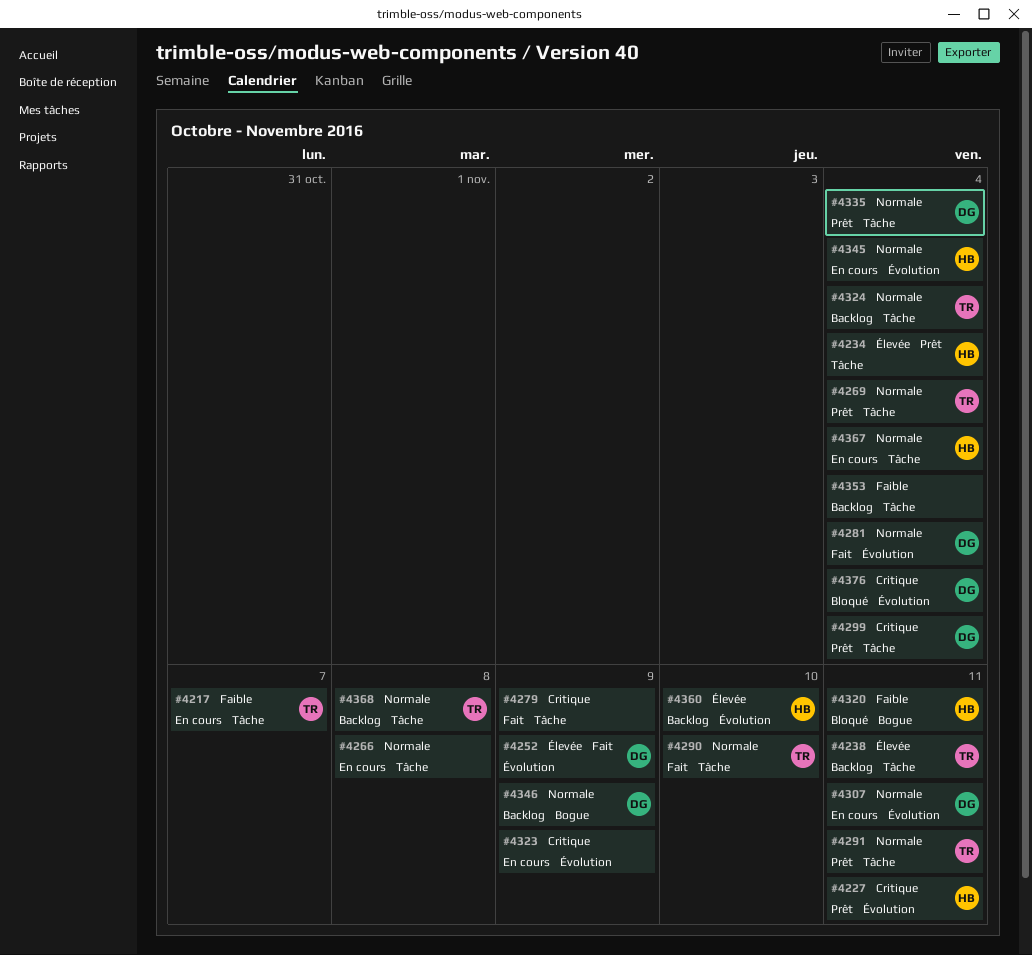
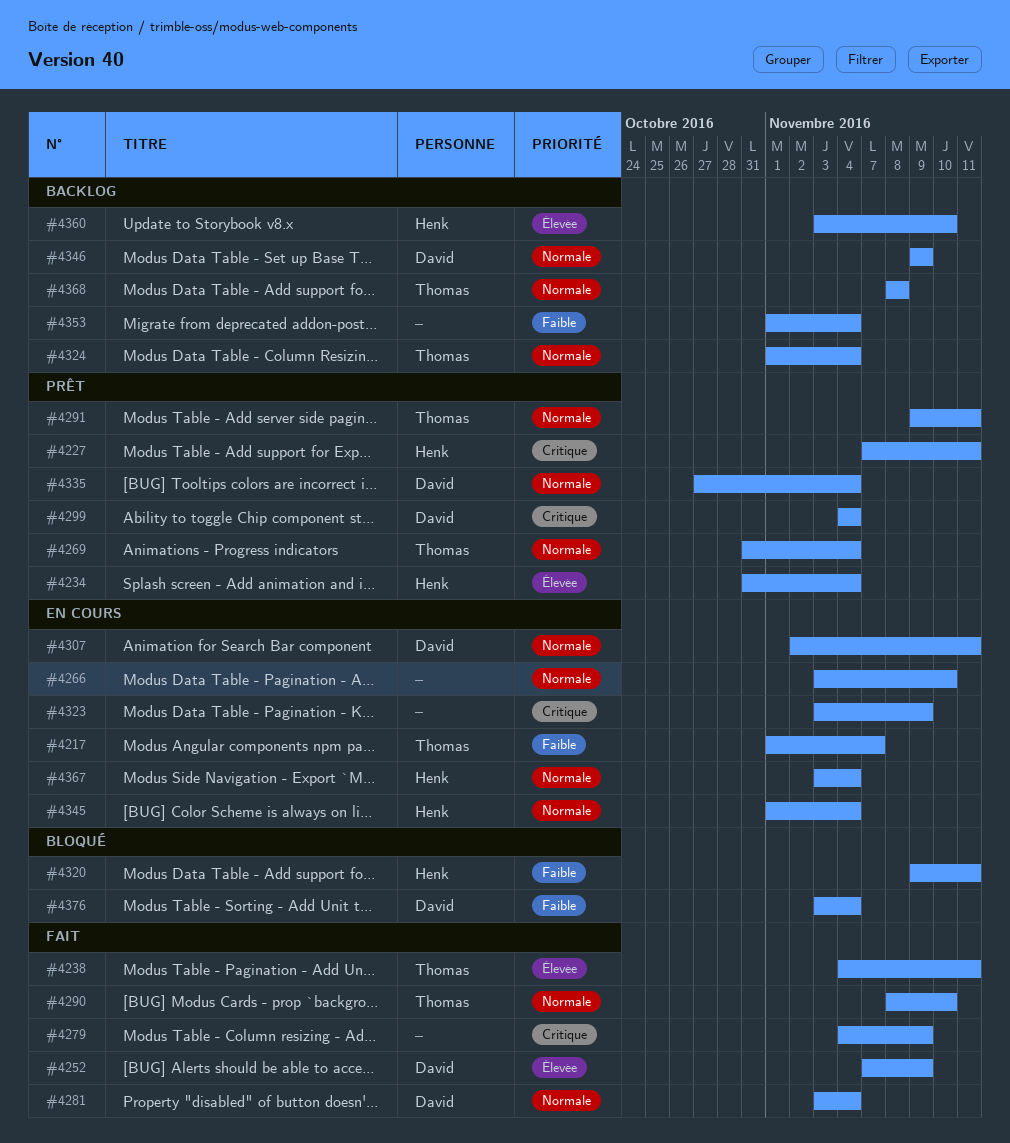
#4238, status: Backlog -> Fait
#4266, due: Nov 8 -> Nov 10
#4376, priority: Critique -> Faible

